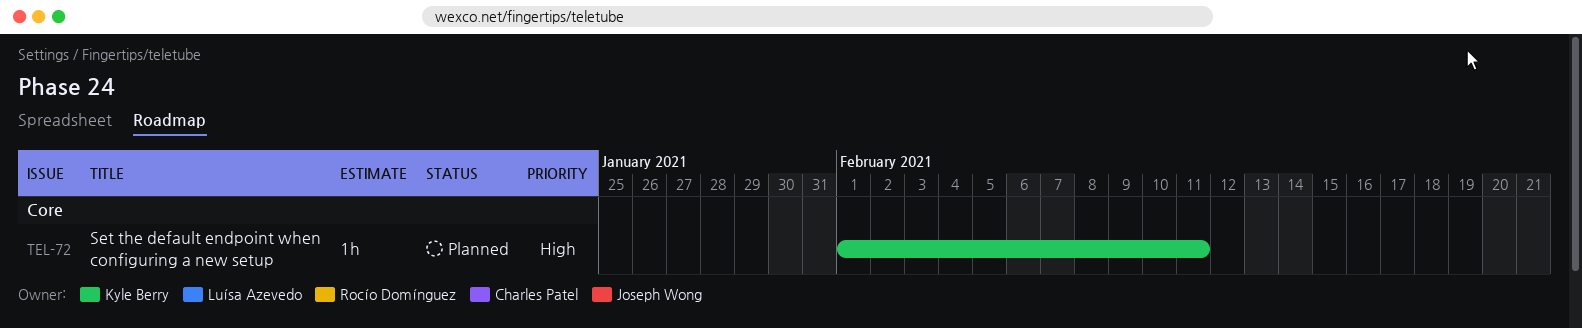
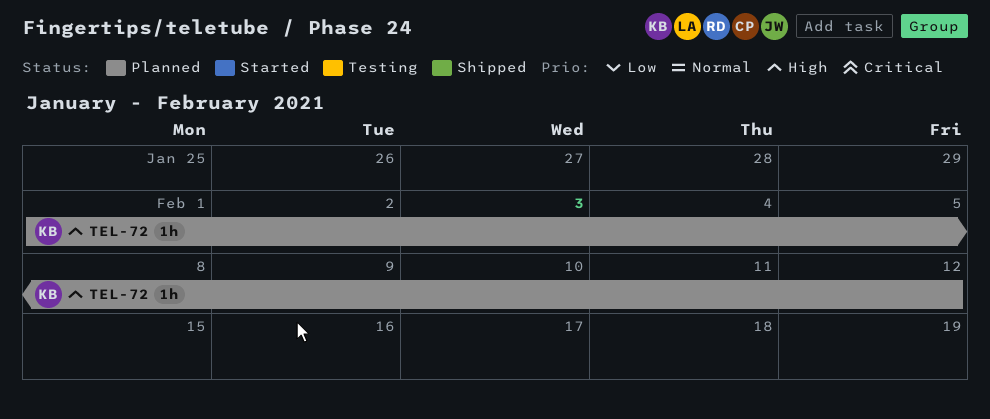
TEL-72, due: Feb 11 -> Feb 12

